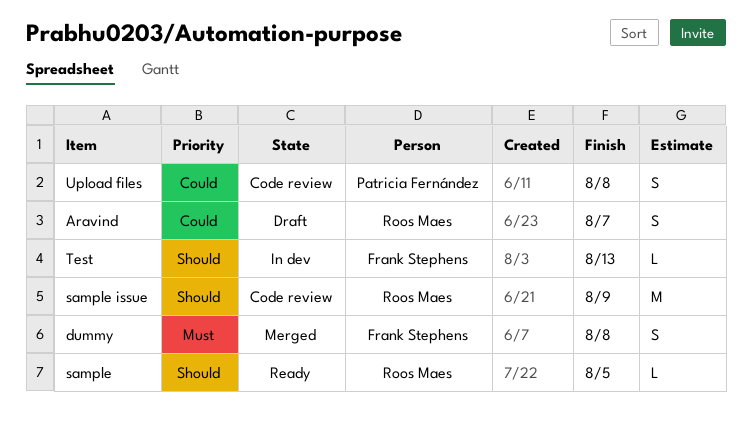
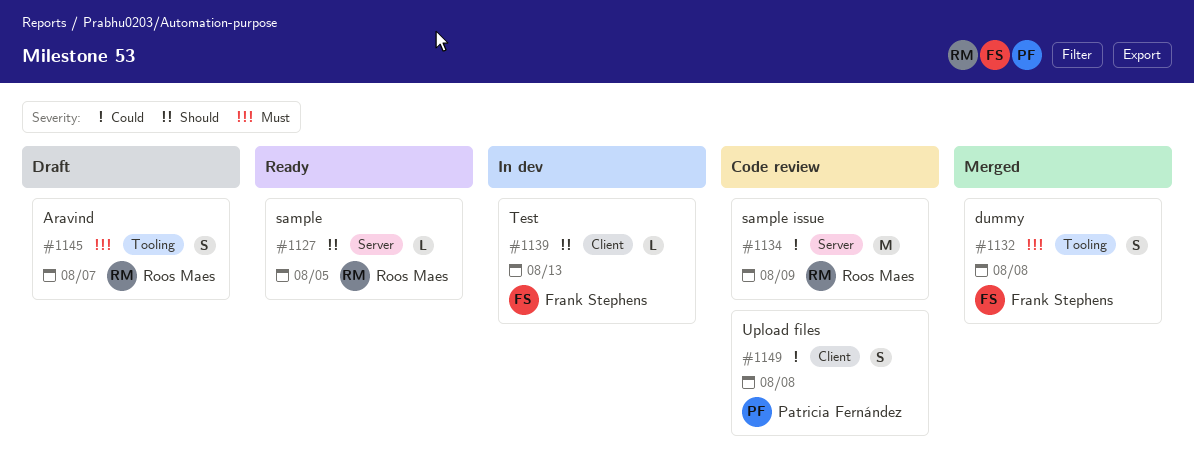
Aravind, priority: Could -> Must
sample issue, priority: Should -> Could

